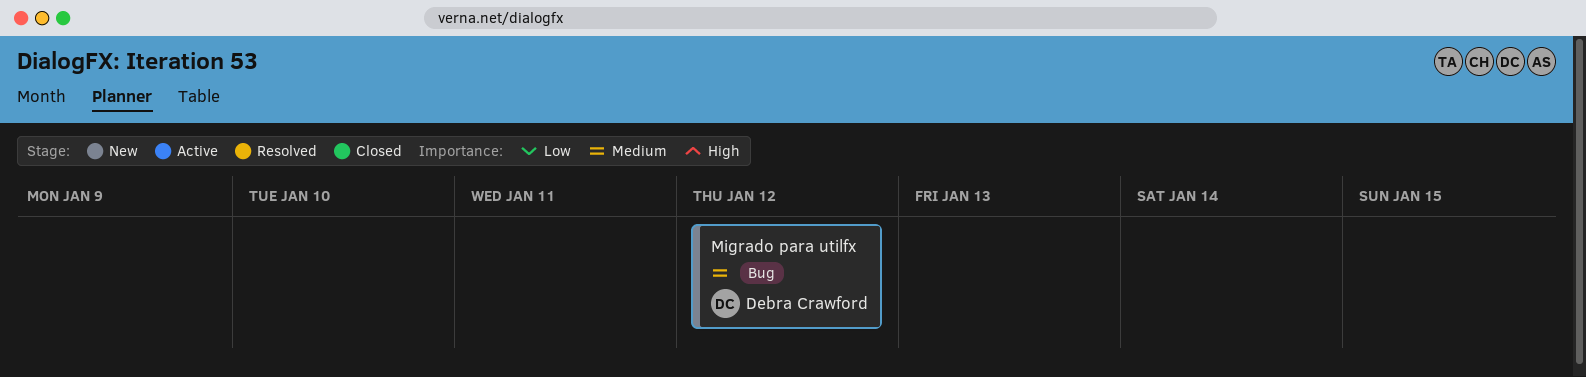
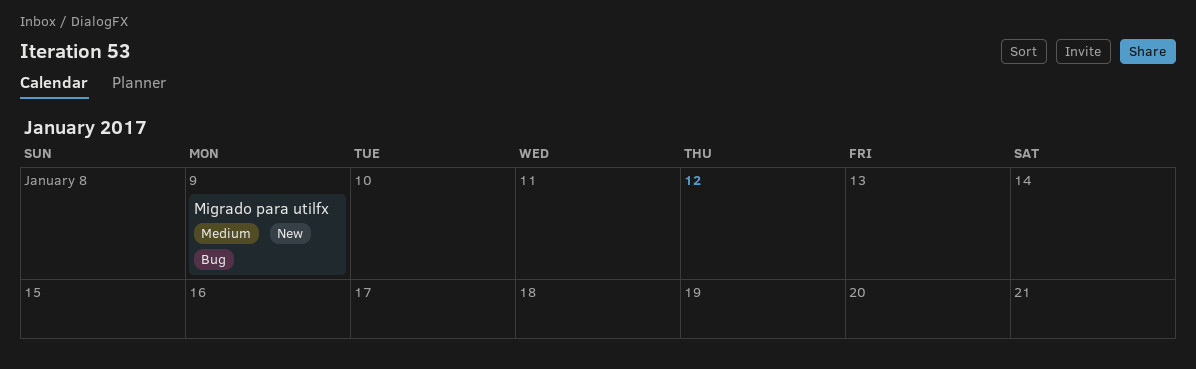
Migrado para utilfx, due: Jan 12 -> Jan 9

